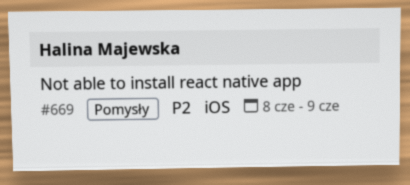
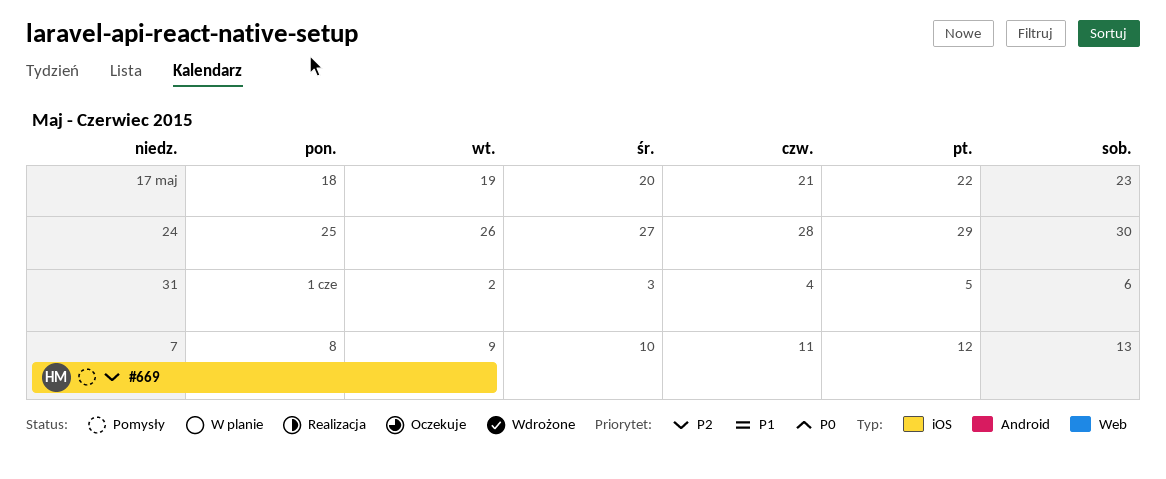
#669, start: Jun 8 -> Jun 7

